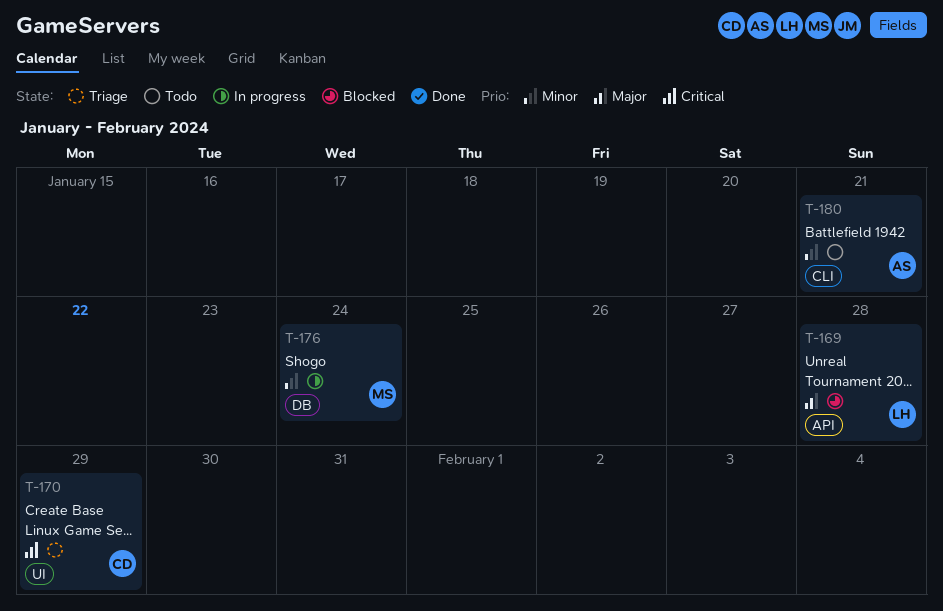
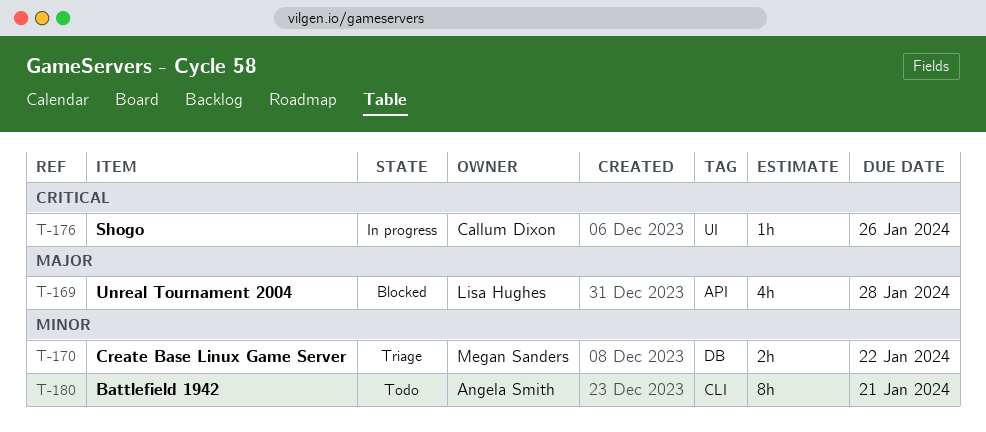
T-170, owner: Callum Dixon -> Megan Sanders
T-170, priority: Critical -> Minor
T-170, label: UI -> DB
T-170, due: Jan 29 -> Jan 22
T-176, owner: Megan Sanders -> Callum Dixon
T-176, priority: Minor -> Critical
T-176, label: DB -> UI
T-176, due: Jan 24 -> Jan 26

